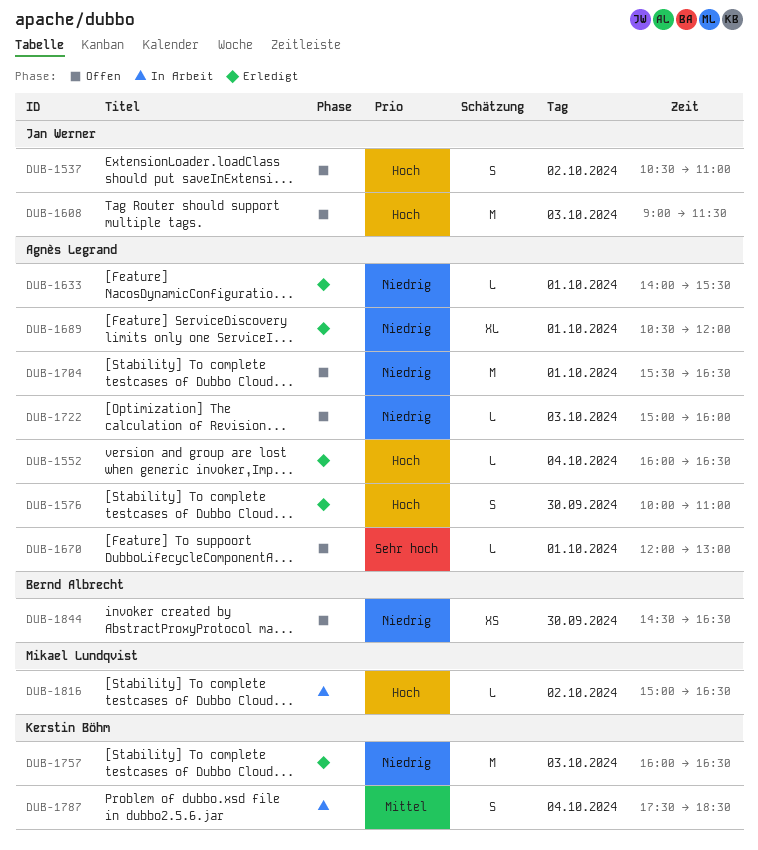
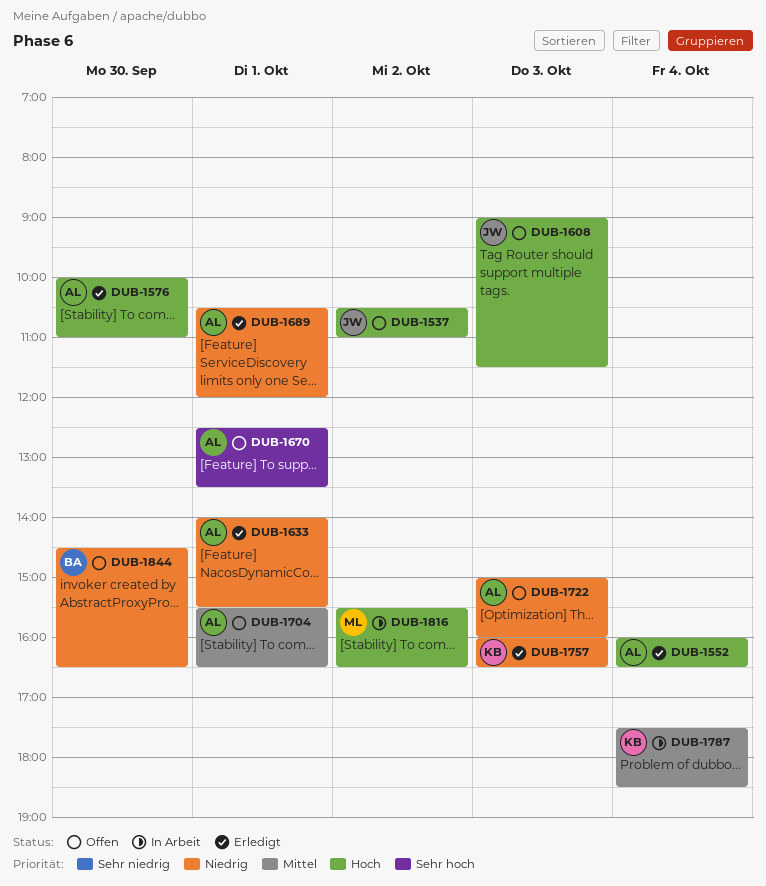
DUB-1670, begins: 12:00 -> 12:30
DUB-1670, ends: 13:00 -> 13:30
DUB-1704, priority: Niedrig -> Mittel
DUB-1816, begins: 15:00 -> 15:30

